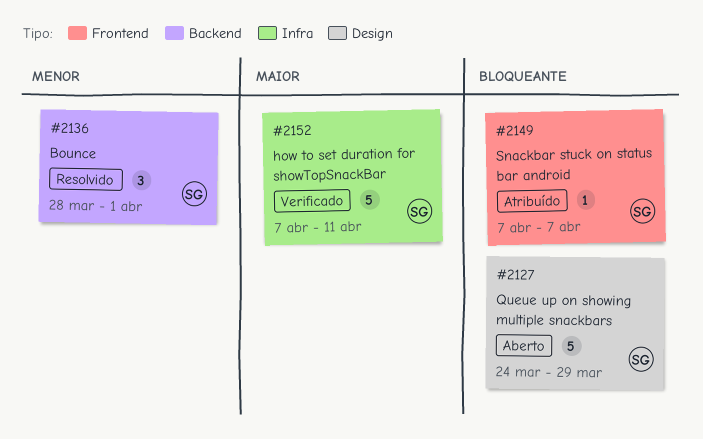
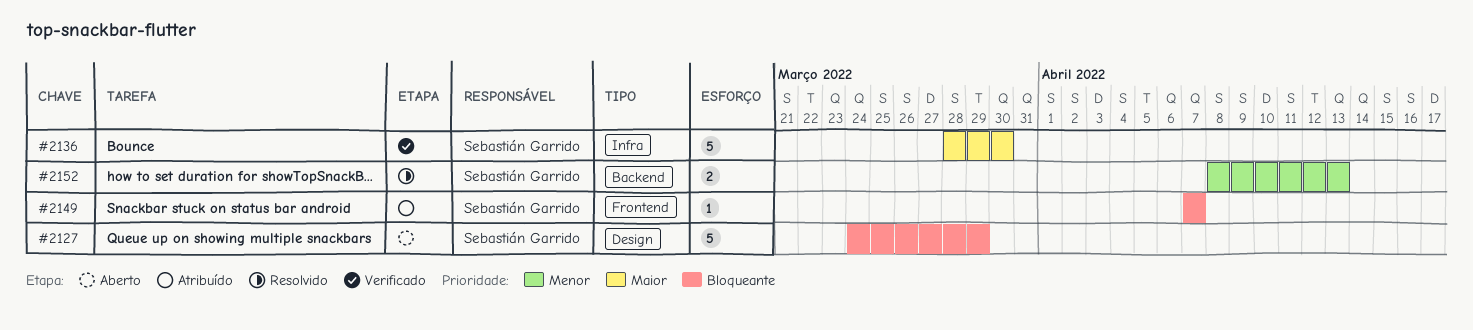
#2136, status: Resolvido -> Verificado
#2136, priority: Menor -> Maior
#2136, label: Backend -> Infra
#2136, estimate: 3 -> 5
#2136, due: Apr 1 -> Mar 30
#2152, status: Verificado -> Resolvido
#2152, priority: Maior -> Menor
#2152, label: Infra -> Backend
#2152, estimate: 5 -> 2
#2152, start: Apr 7 -> Apr 8
#2152, due: Apr 11 -> Apr 13

